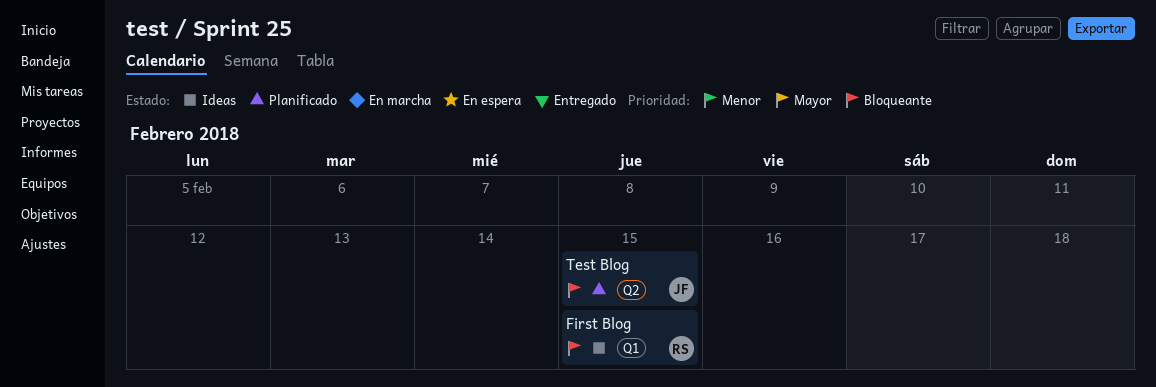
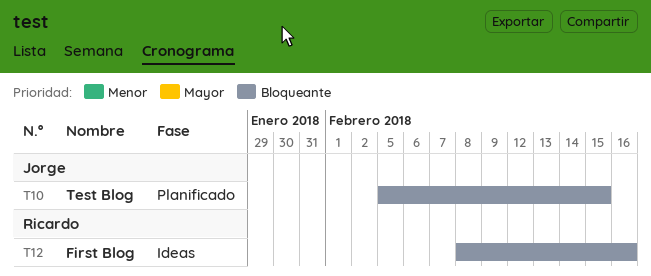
First Blog, due: Feb 15 -> Feb 16

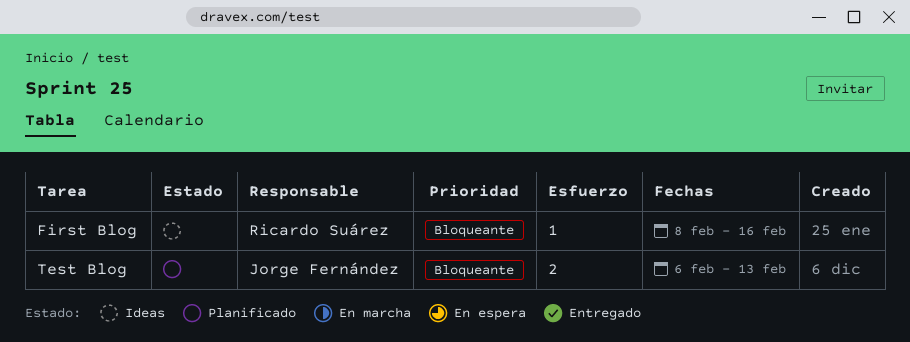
Test Blog, start: Feb 5 -> Feb 6
Test Blog, due: Feb 15 -> Feb 13

